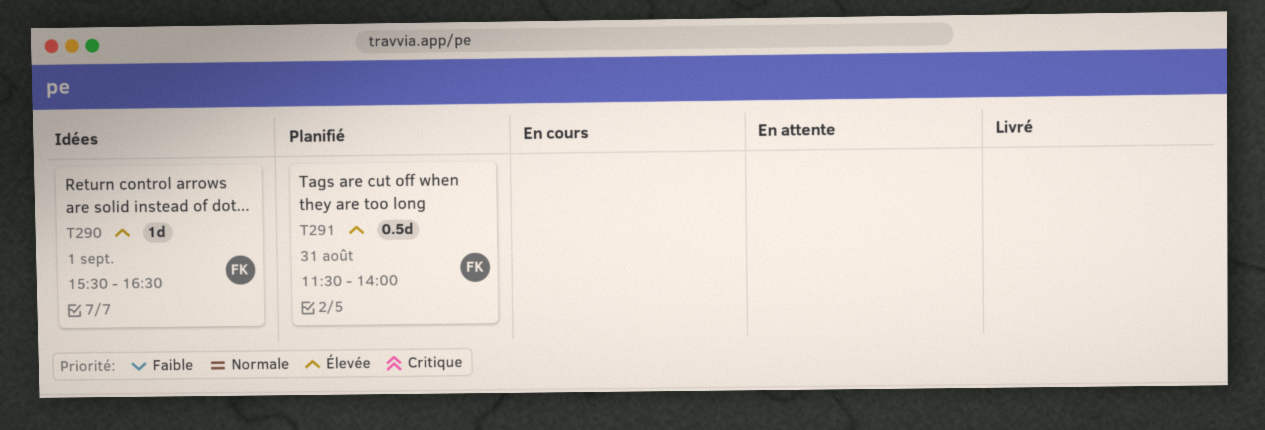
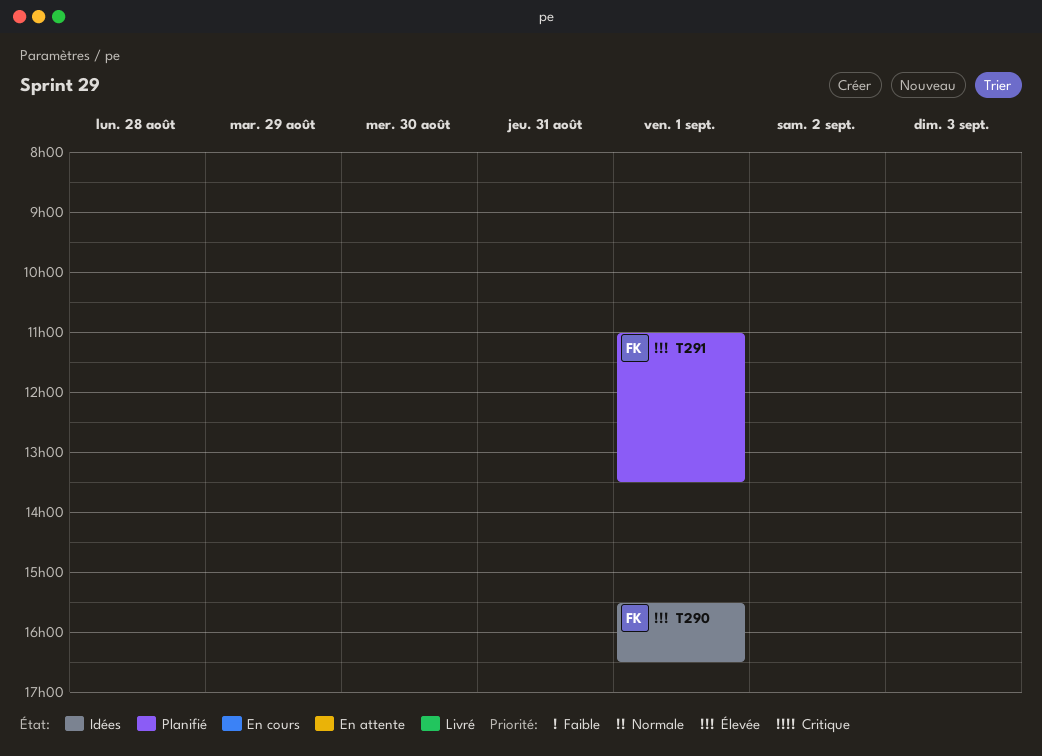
T291, day: Aug 31 -> Sep 1
T291, begins: 11:30 -> 11:00
T291, ends: 14:00 -> 13:30

